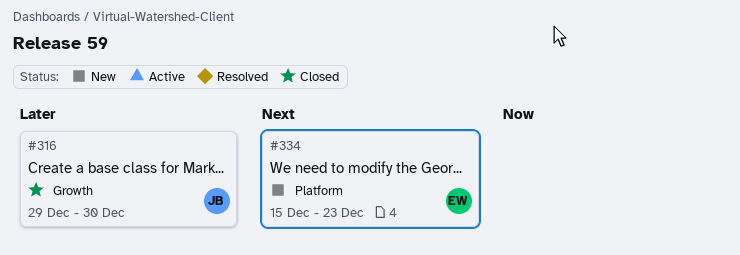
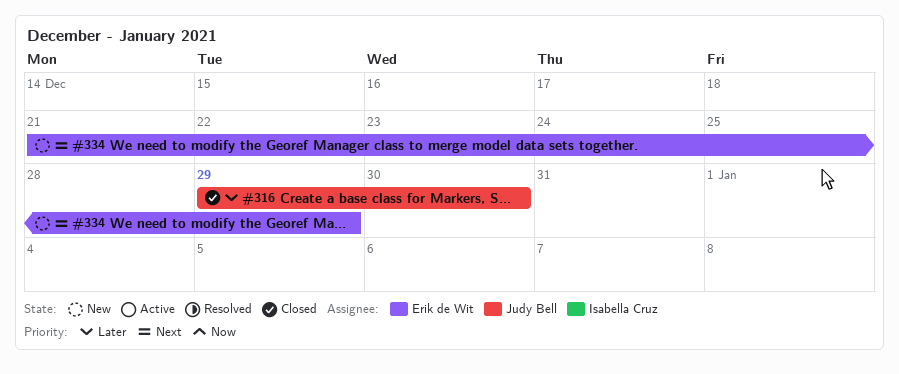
#334, start: Dec 15 -> Dec 21
#334, due: Dec 23 -> Dec 29

